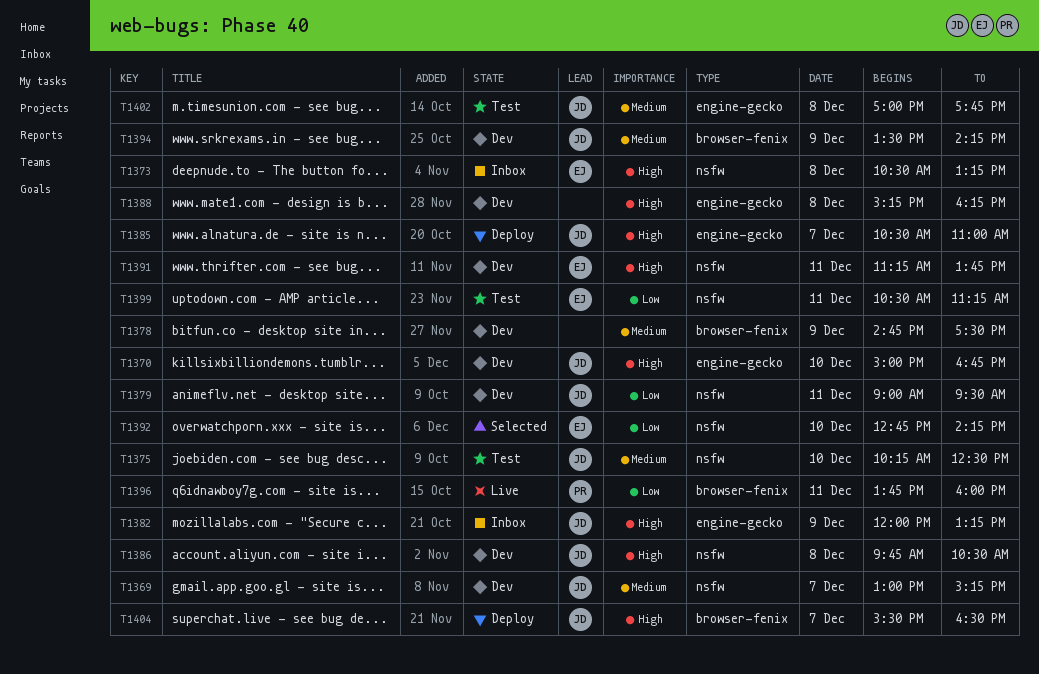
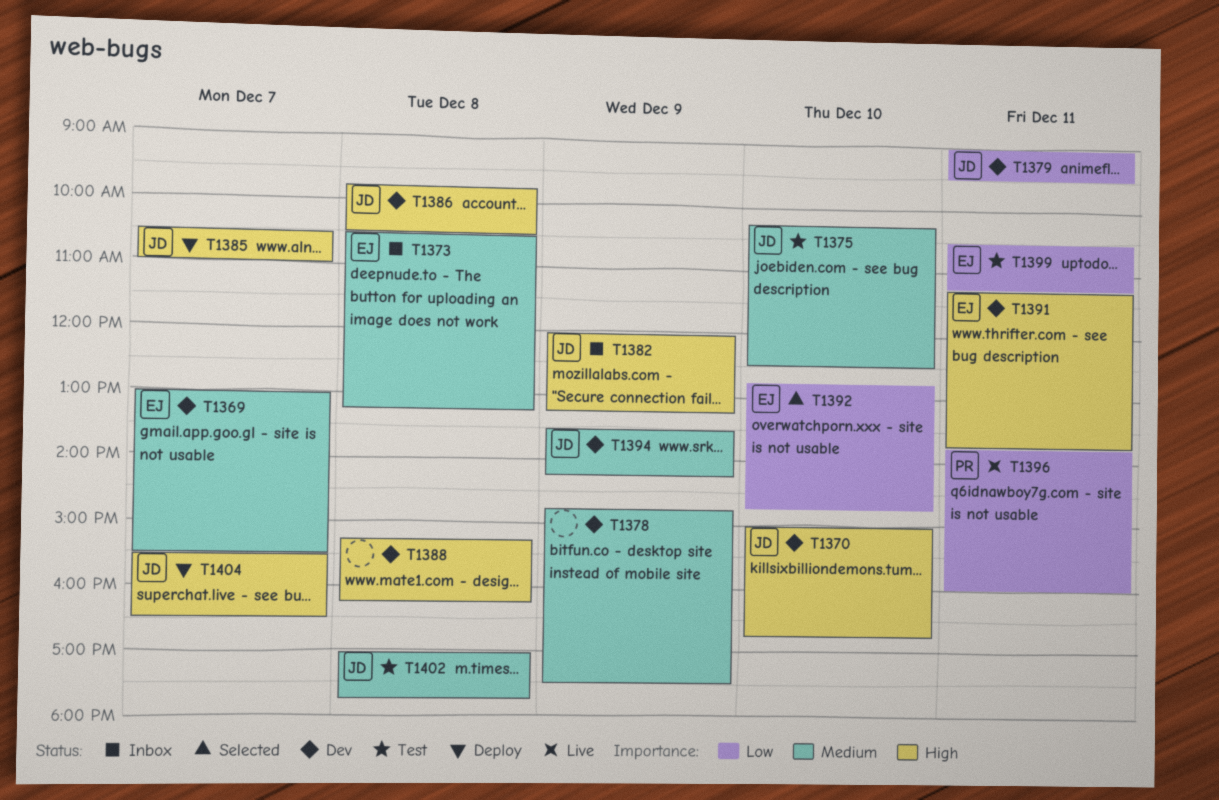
T1369, owner: JD -> EJ
T1369, ends: 15:15 -> 15:30
T1373, priority: High -> Medium
T1392, ends: 14:15 -> 14:45

